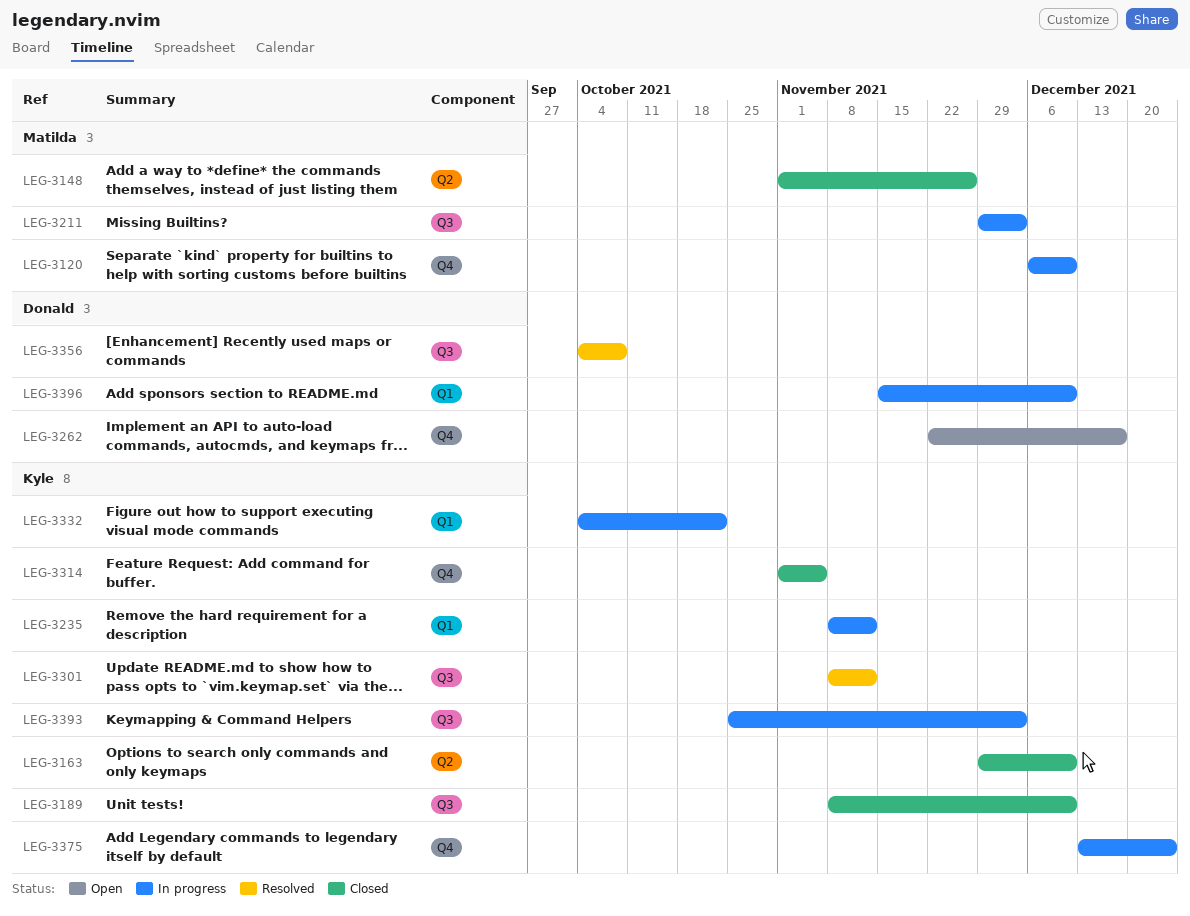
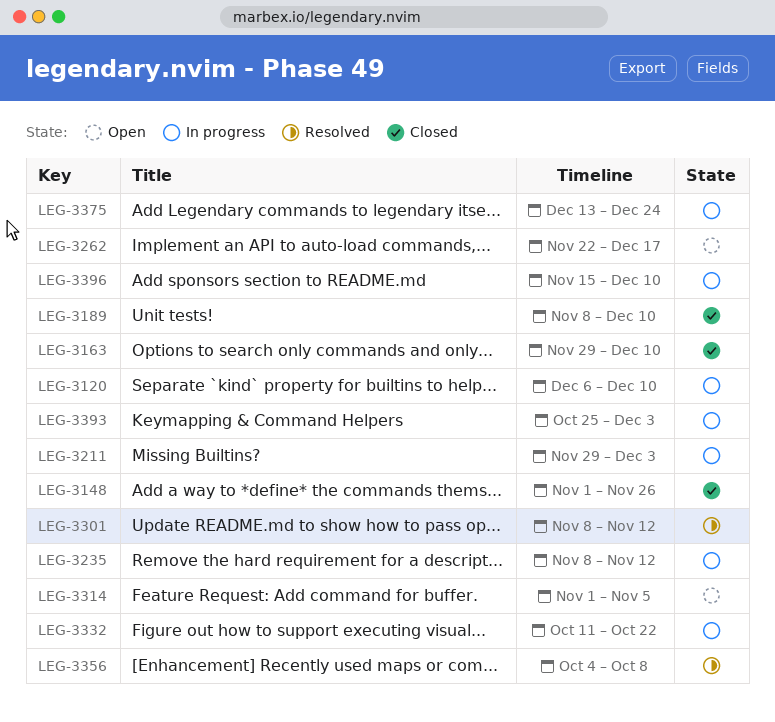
LEG-3314, status: Closed -> Open
LEG-3332, start: Oct 4 -> Oct 11

